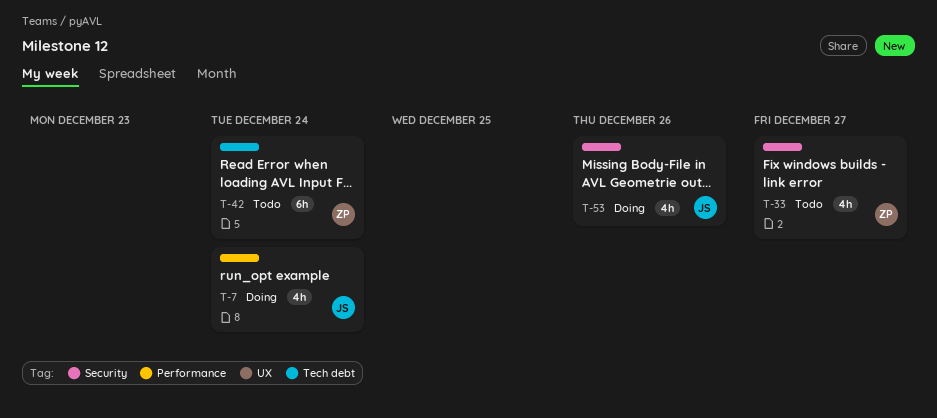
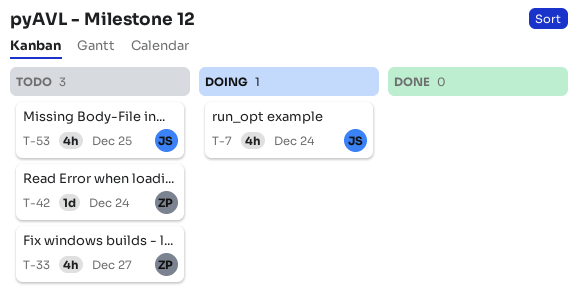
T-42, estimate: 6h -> 1d
T-53, status: Doing -> Todo
T-53, due: Dec 26 -> Dec 25

